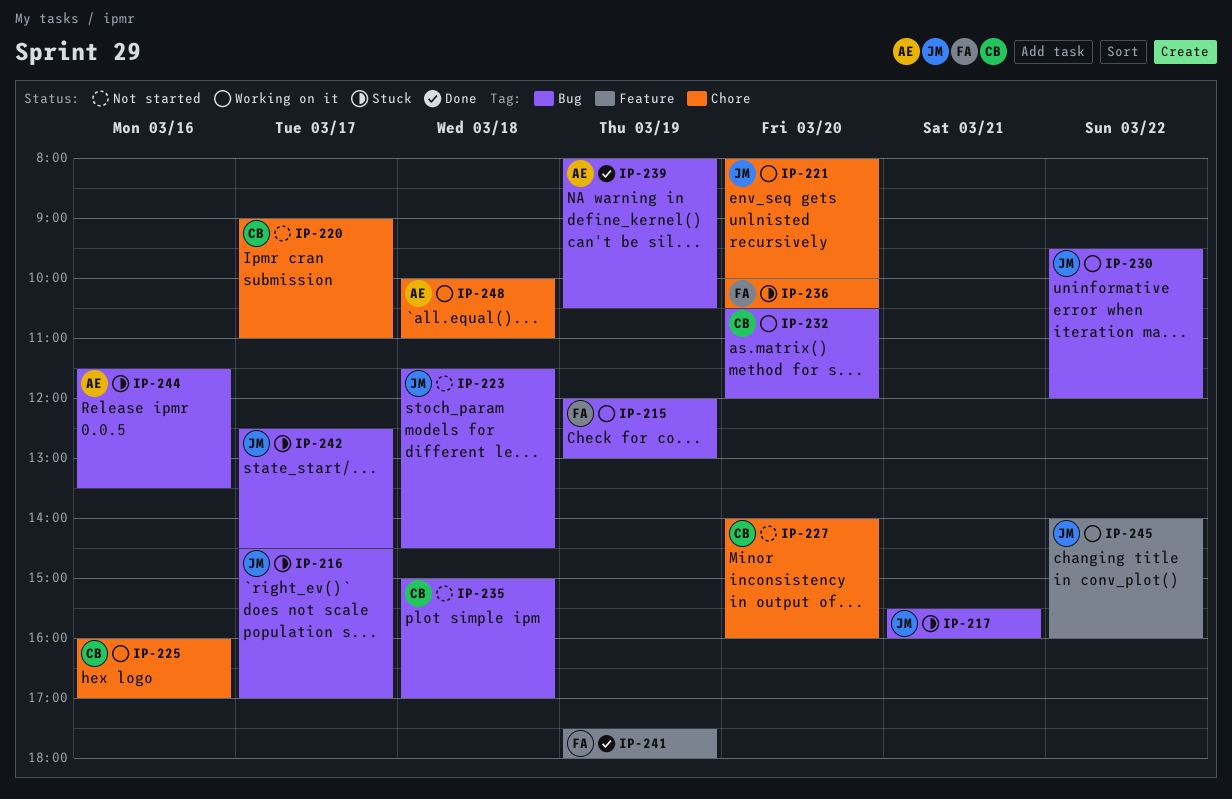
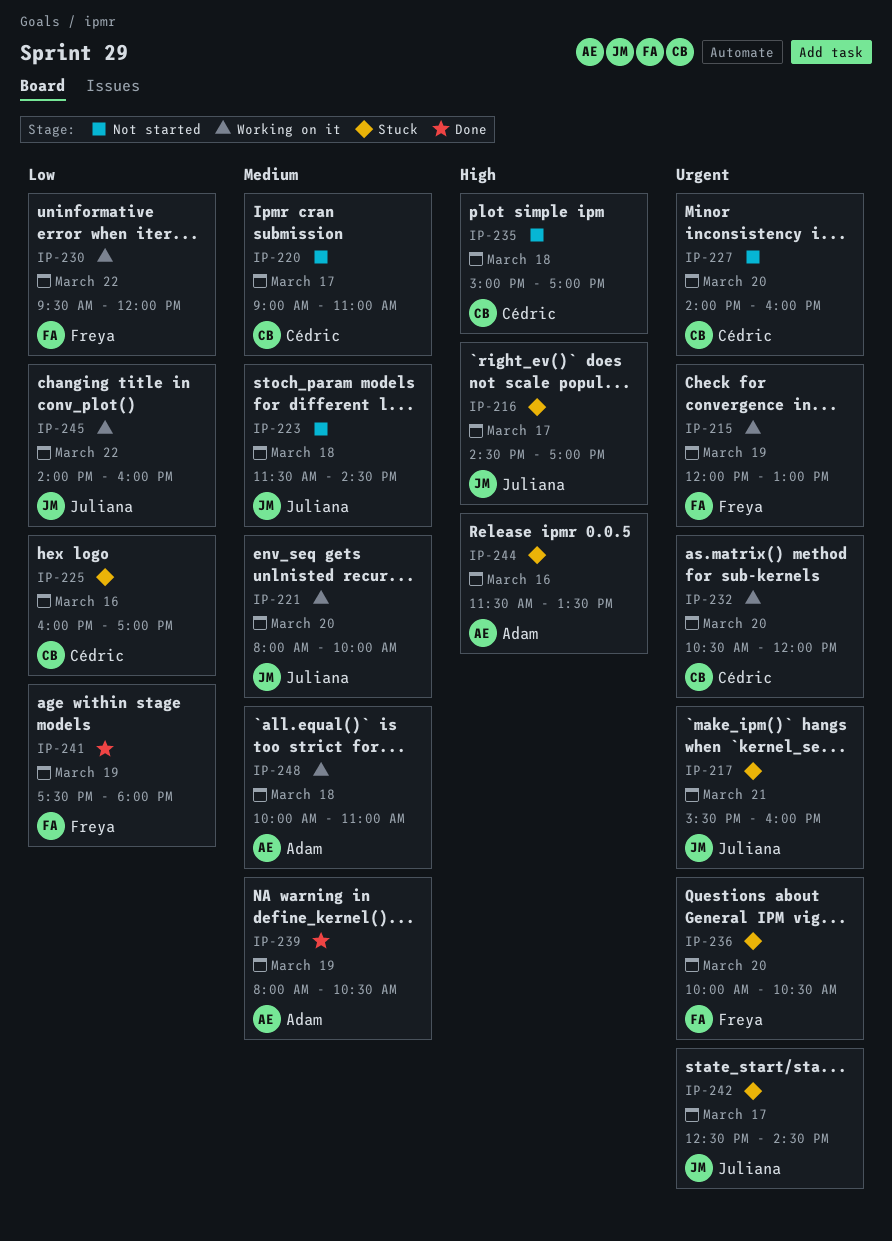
IP-225, status: Working on it -> Stuck
IP-230, owner: Juliana -> Freya

